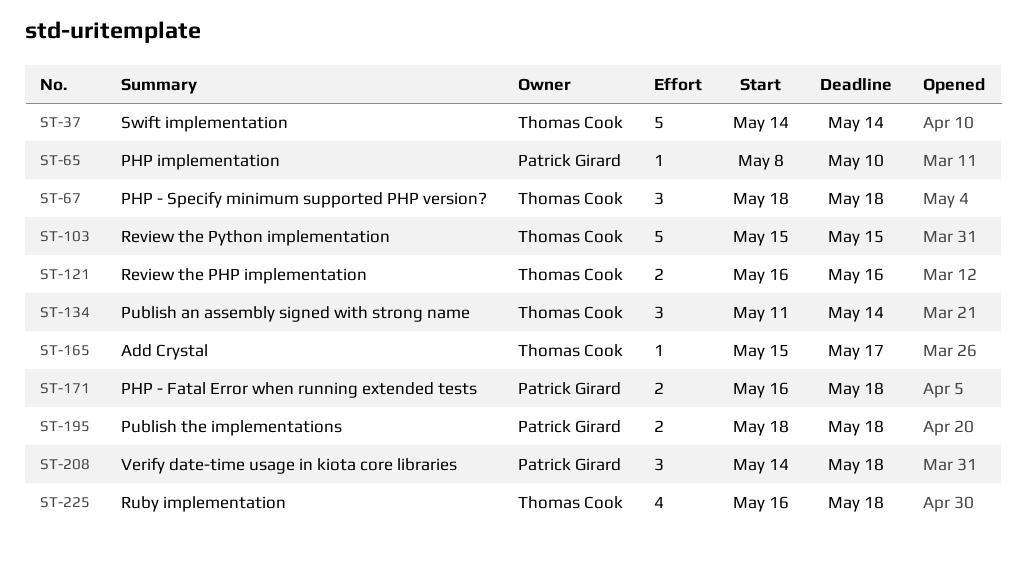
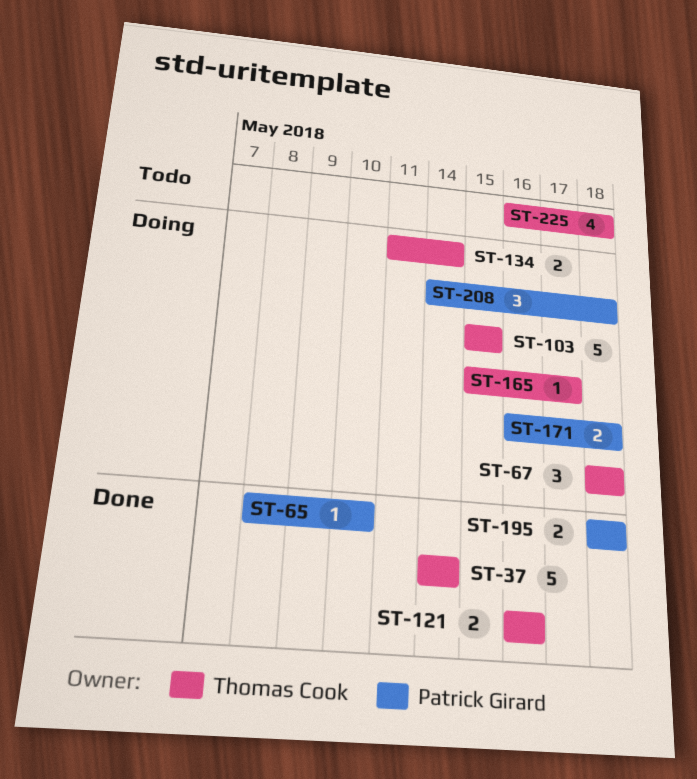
ST-134, estimate: 3 -> 2

